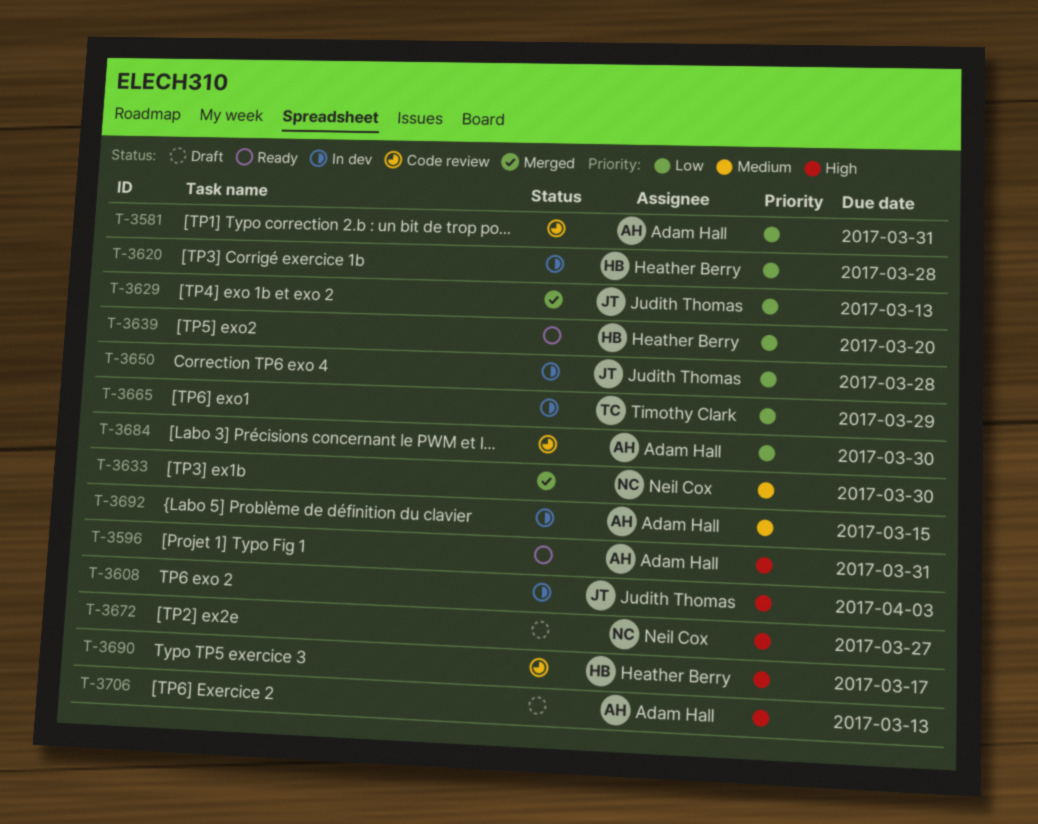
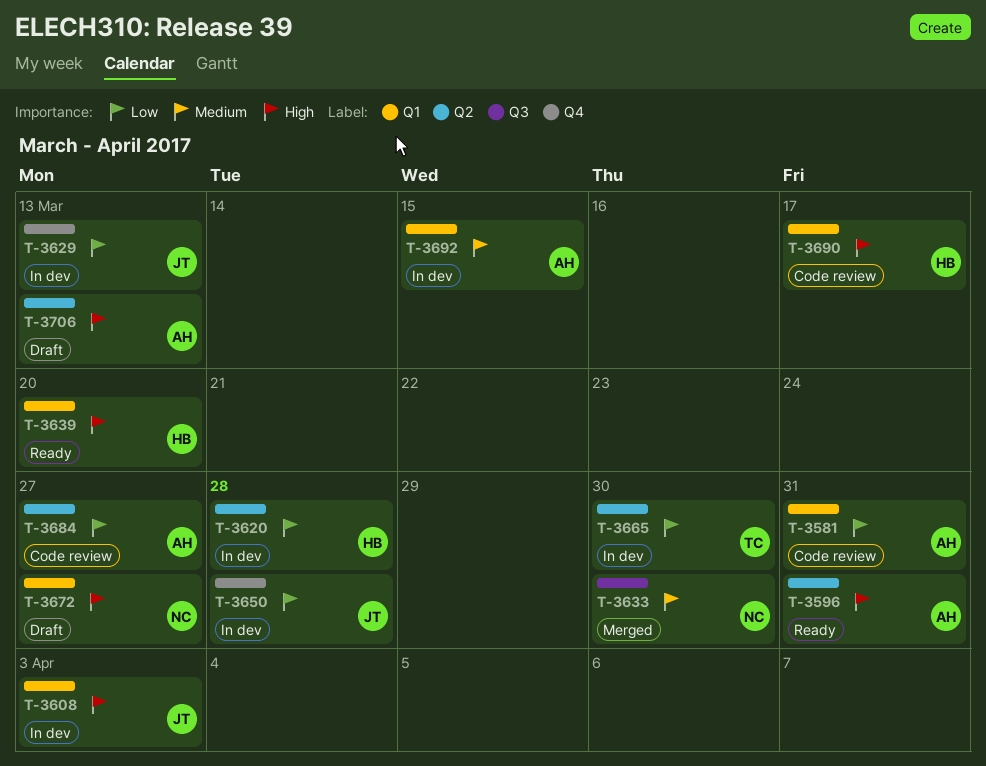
T-3629, status: Merged -> In dev
T-3639, priority: Low -> High
T-3665, due: Mar 29 -> Mar 30
T-3684, due: Mar 30 -> Mar 27

